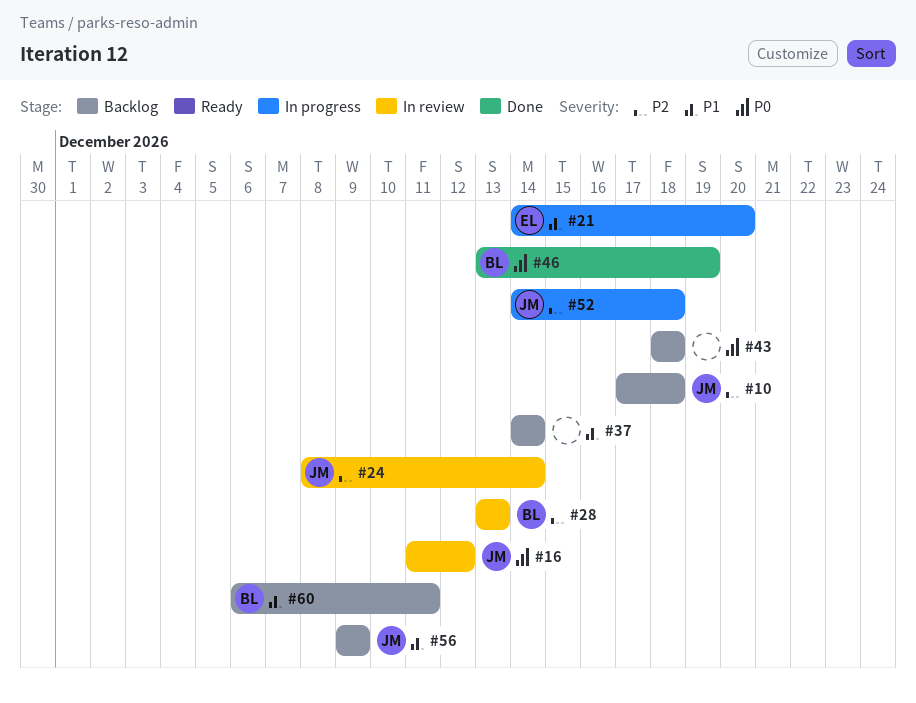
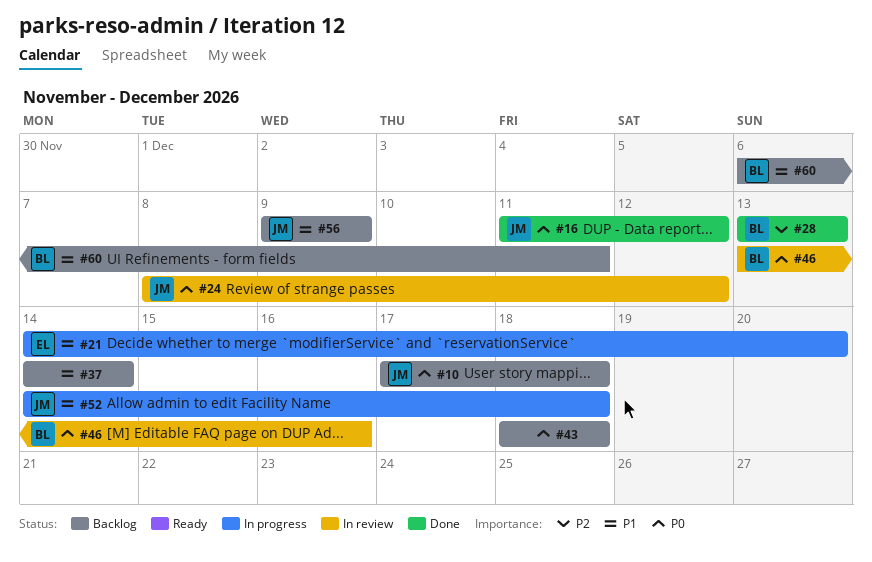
#10, priority: P2 -> P0
#16, status: In review -> Done
#24, priority: P2 -> P0
#24, due: Dec 14 -> Dec 12
#28, status: In review -> Done
#46, status: Done -> In review
#46, due: Dec 19 -> Dec 16
#52, priority: P2 -> P1

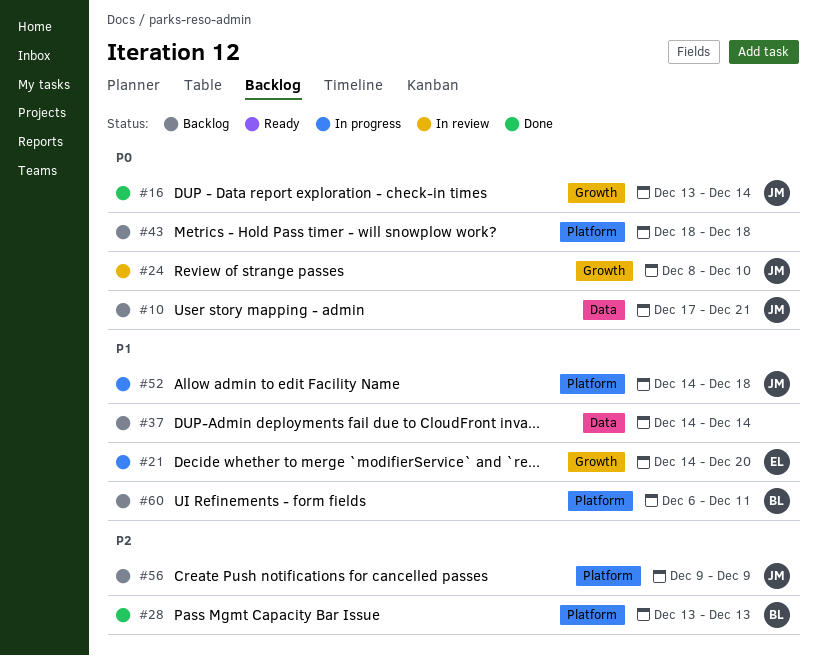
#10, due: Dec 18 -> Dec 21
#16, start: Dec 11 -> Dec 13
#16, due: Dec 12 -> Dec 14
#24, due: Dec 12 -> Dec 10
#46: present -> none
#56, priority: P1 -> P2

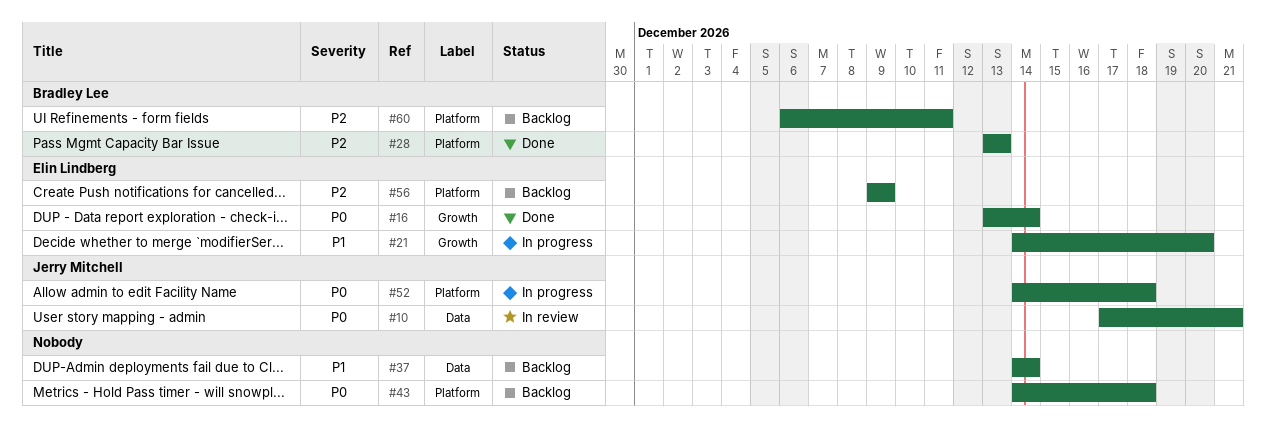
#10, status: Backlog -> In review
#16, owner: Jerry Mitchell -> Elin Lindberg
#24: present -> none
#43, start: Dec 18 -> Dec 14
#52, priority: P1 -> P0
#56, owner: Jerry Mitchell -> Elin Lindberg
#60, priority: P1 -> P2

